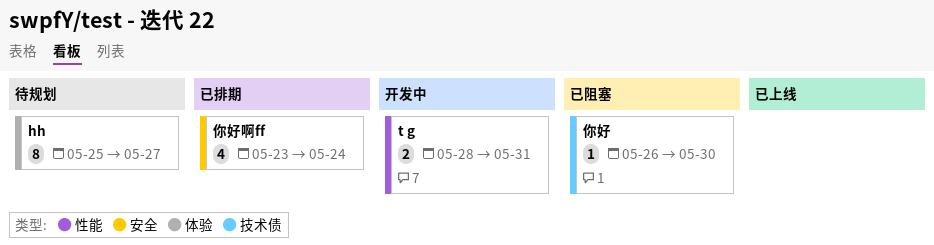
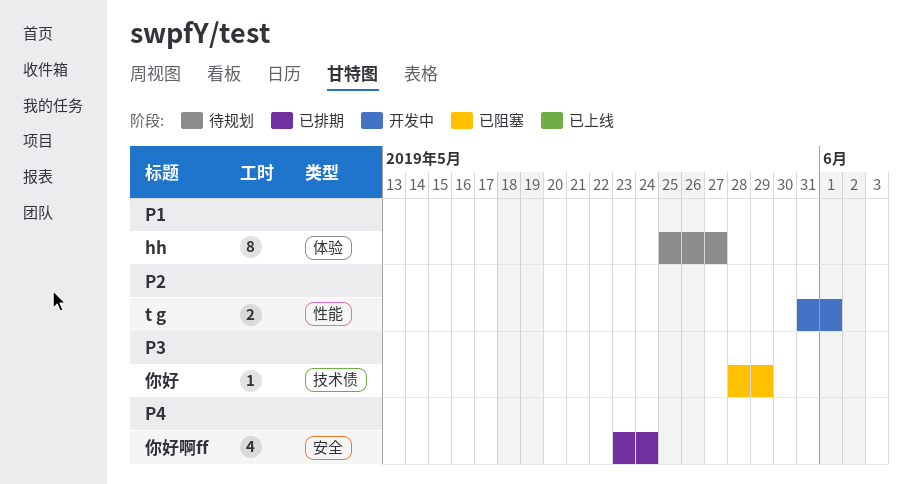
t g, start: May 28 -> May 31
t g, due: May 31 -> Jun 1
你好, start: May 26 -> May 28
你好, due: May 30 -> May 29

